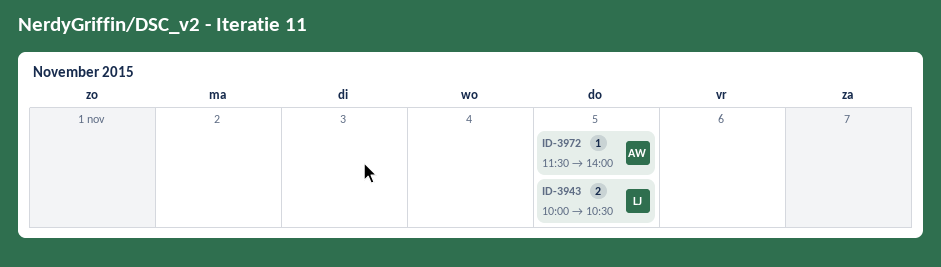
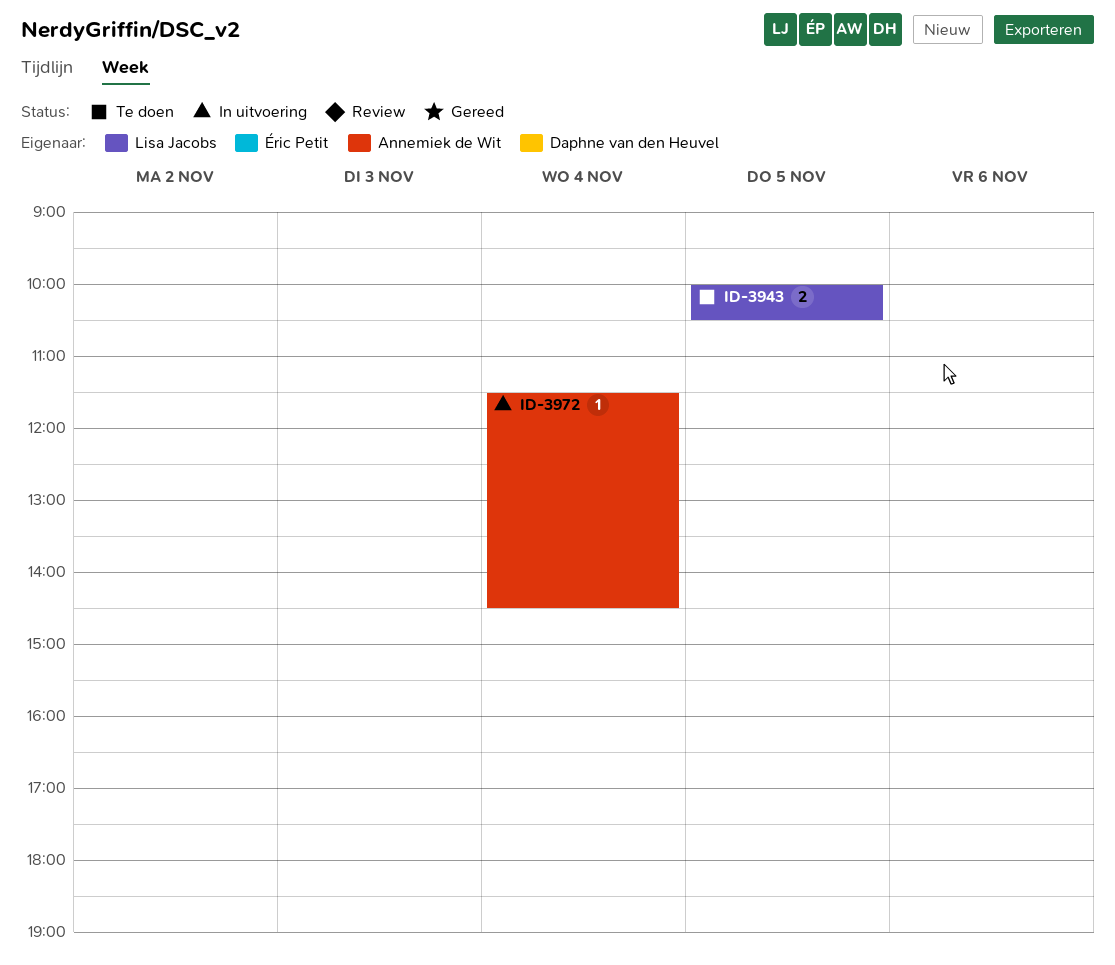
ID-3972, day: Nov 5 -> Nov 4
ID-3972, ends: 14:00 -> 14:30

